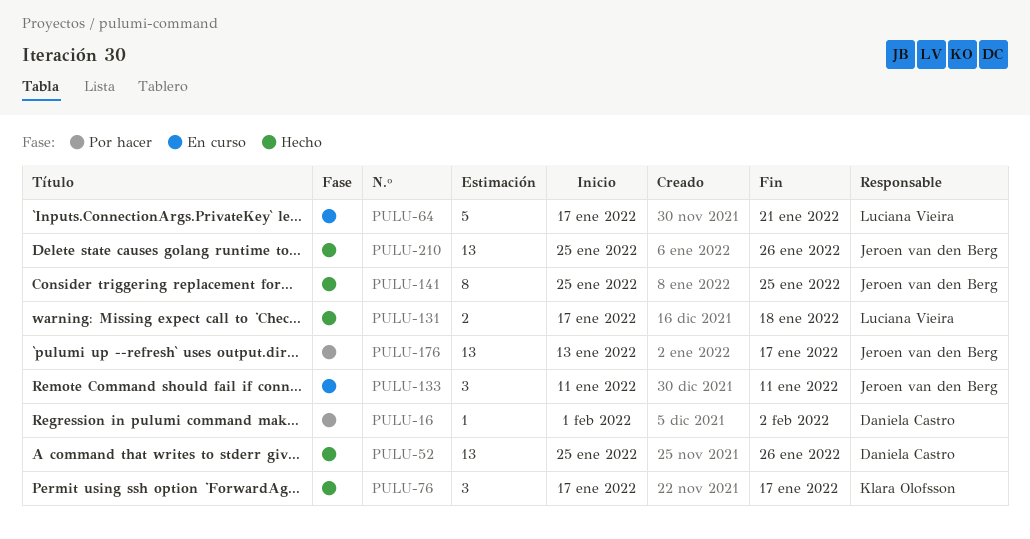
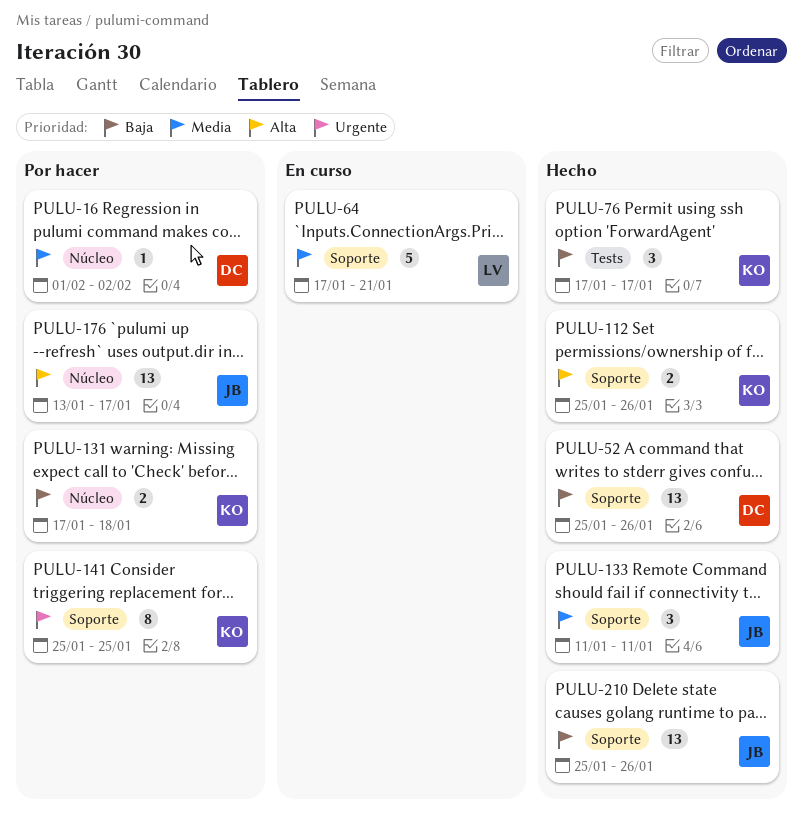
PULU-112: none -> present
PULU-131, status: Hecho -> Por hacer
PULU-131, owner: Luciana Vieira -> Klara Olofsson
PULU-133, status: En curso -> Hecho
PULU-141, status: Hecho -> Por hacer
PULU-141, owner: Jeroen van den Berg -> Klara Olofsson

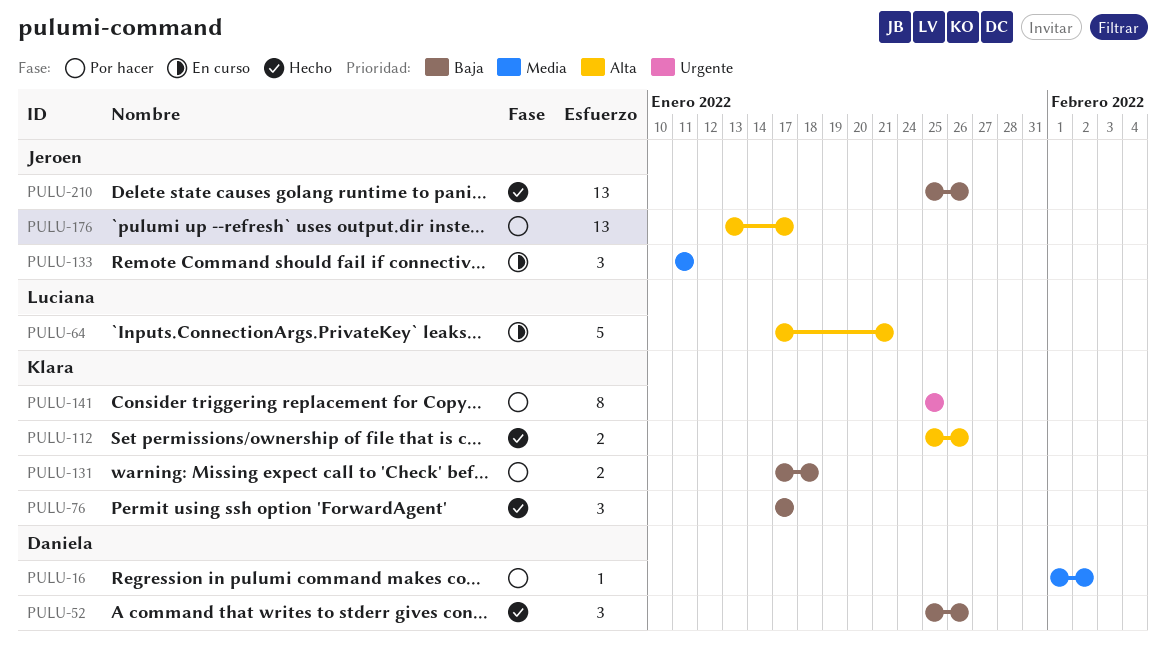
PULU-52, estimate: 13 -> 3
PULU-64, priority: Media -> Alta
PULU-133, status: Hecho -> En curso

